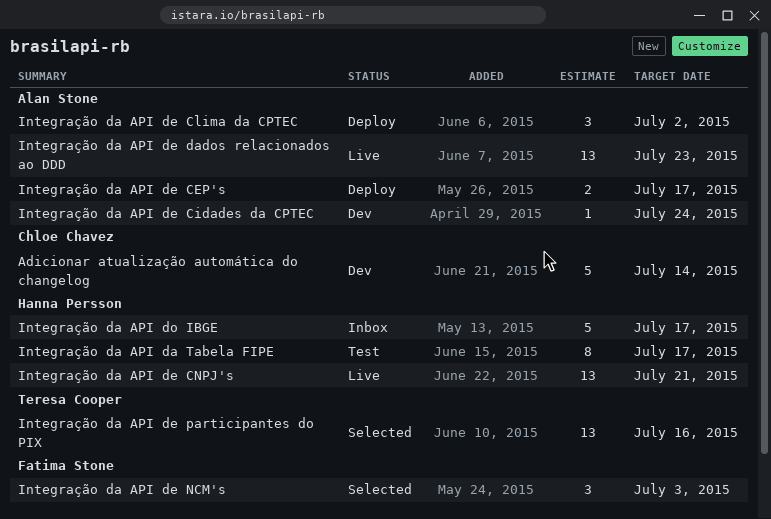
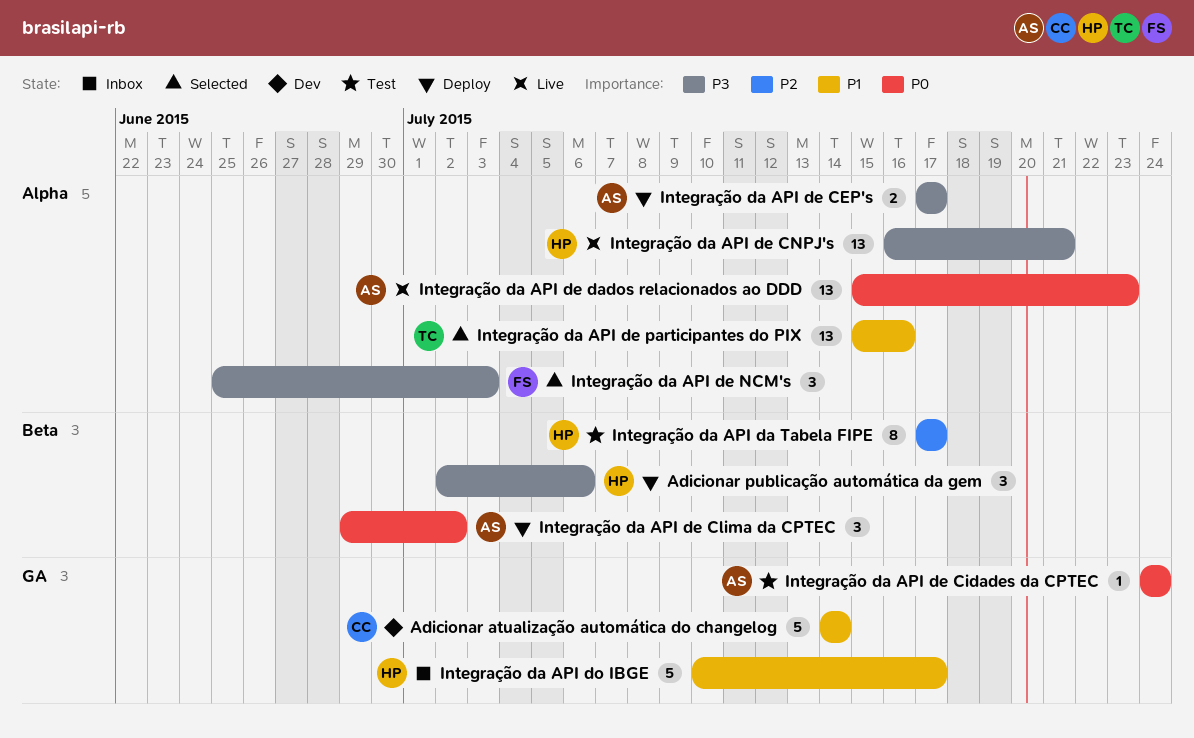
Adicionar publicação automática da gem: none -> present
Integração da API de Cidades da CPTEC, status: Dev -> Test

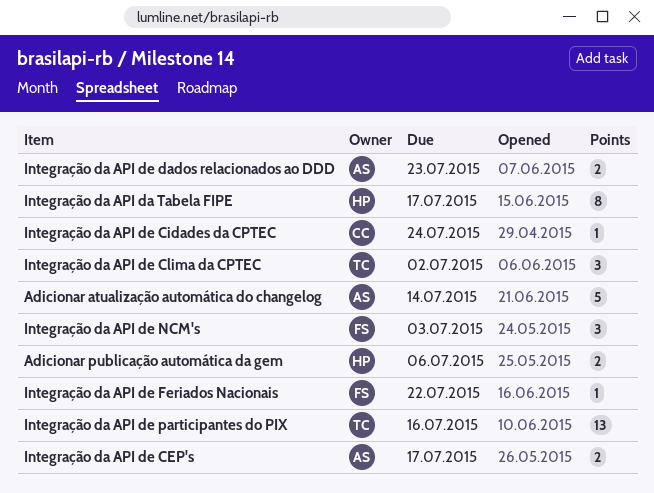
Adicionar atualização automática do changelog, owner: CC -> AS
Adicionar publicação automática da gem, estimate: 3 -> 2
Integração da API de Cidades da CPTEC, owner: AS -> CC
Integração da API de Clima da CPTEC, owner: AS -> TC
Integração da API de CNPJ's: present -> none
Integração da API de dados relacionados ao DDD, estimate: 13 -> 2
Integração da API de Feriados Nacionais: none -> present
Integração da API do IBGE: present -> none

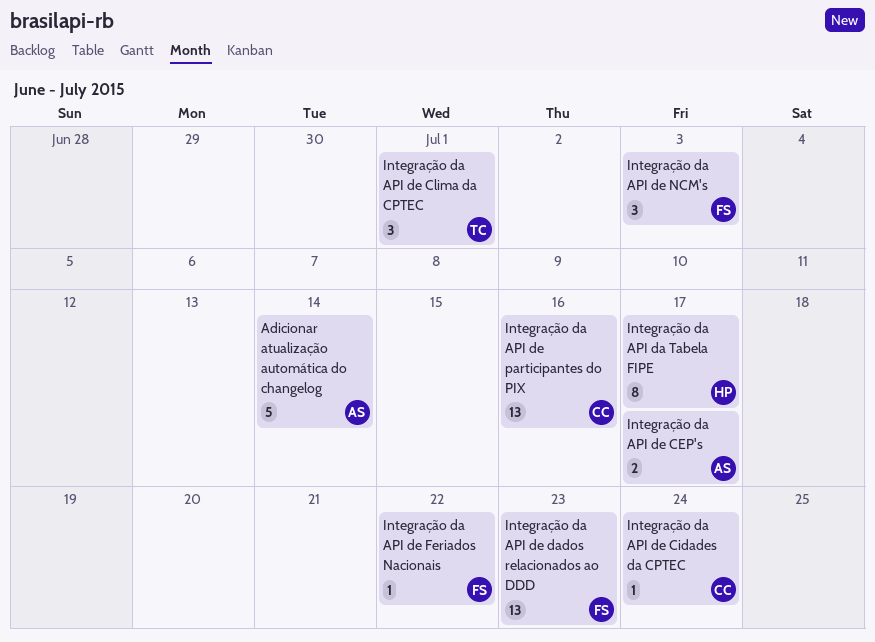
Adicionar publicação automática da gem: present -> none
Integração da API de Clima da CPTEC, due: Jul 2 -> Jul 1
Integração da API de dados relacionados ao DDD, owner: AS -> FS
Integração da API de dados relacionados ao DDD, estimate: 2 -> 13
Integração da API de participantes do PIX, owner: TC -> CC

